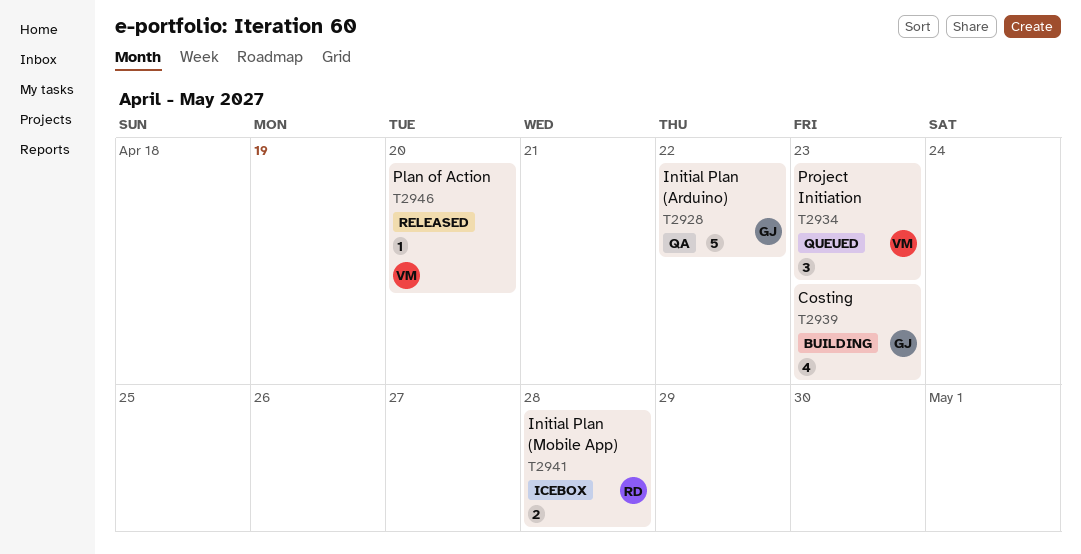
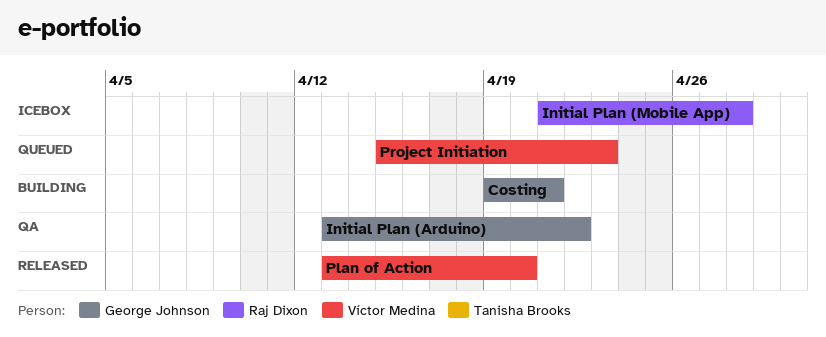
Costing, due: Apr 23 -> Apr 21

